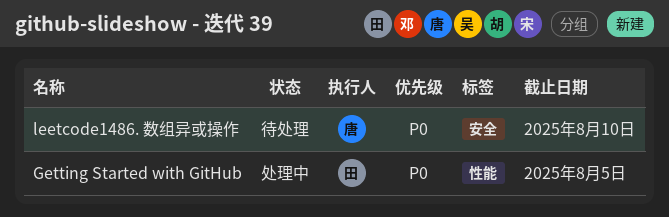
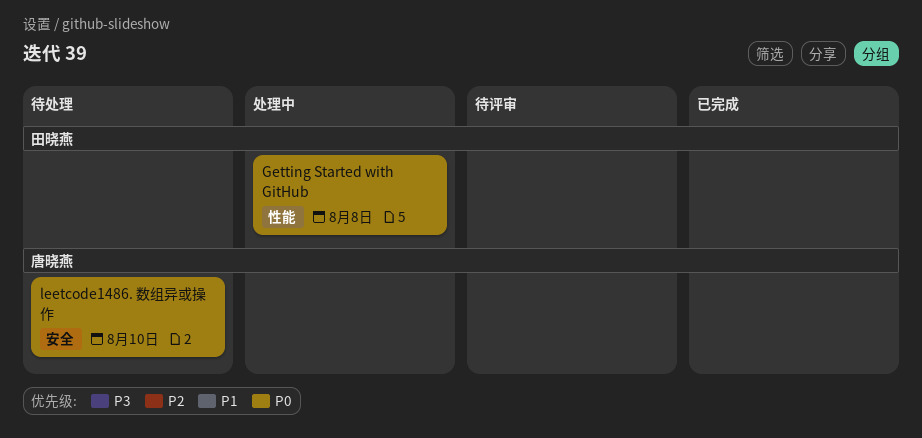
Getting Started with GitHub, due: Aug 5 -> Aug 8

